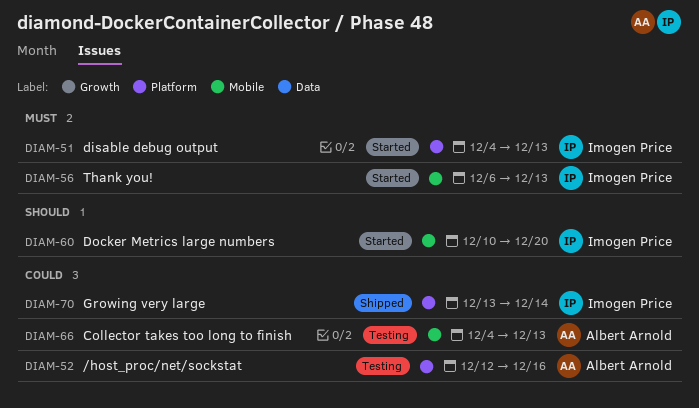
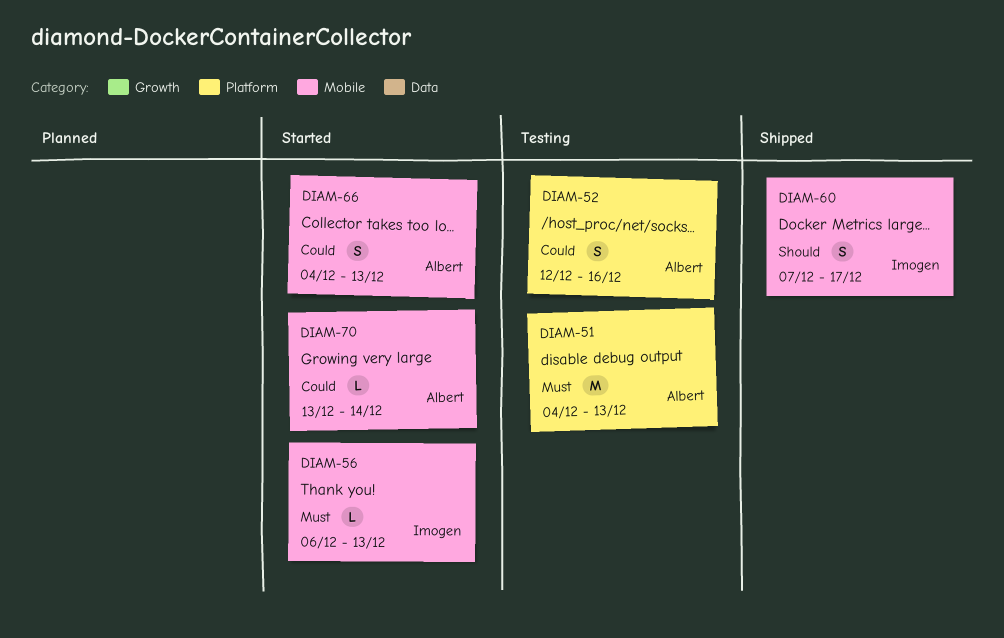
DIAM-51, status: Started -> Testing
DIAM-51, owner: Imogen Price -> Albert Arnold
DIAM-60, status: Started -> Shipped
DIAM-60, start: Dec 10 -> Dec 7
DIAM-60, due: Dec 20 -> Dec 17
DIAM-66, status: Testing -> Started
DIAM-70, status: Shipped -> Started
DIAM-70, owner: Imogen Price -> Albert Arnold
DIAM-70, label: Platform -> Mobile

